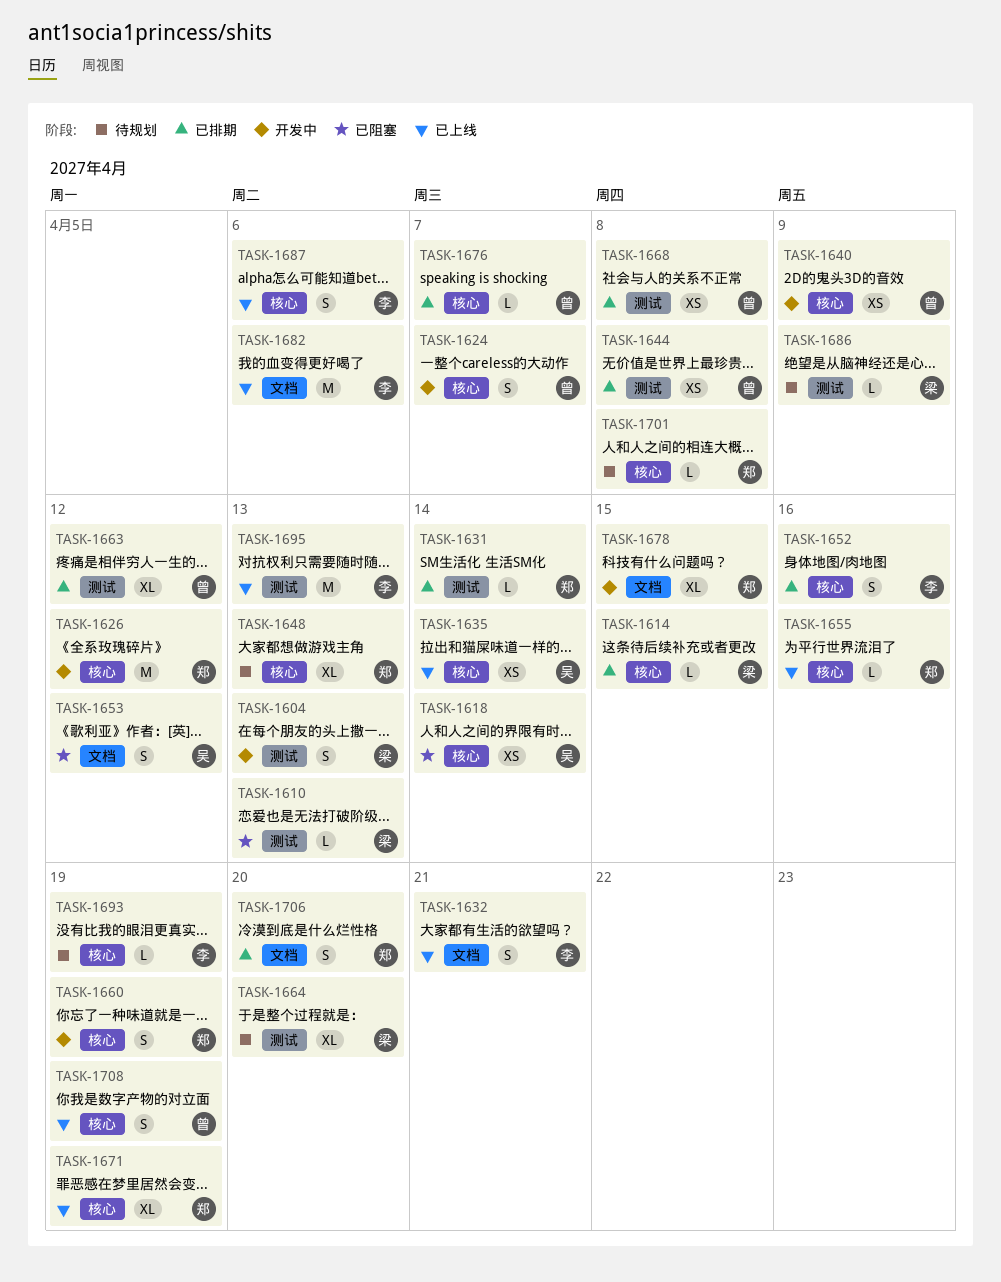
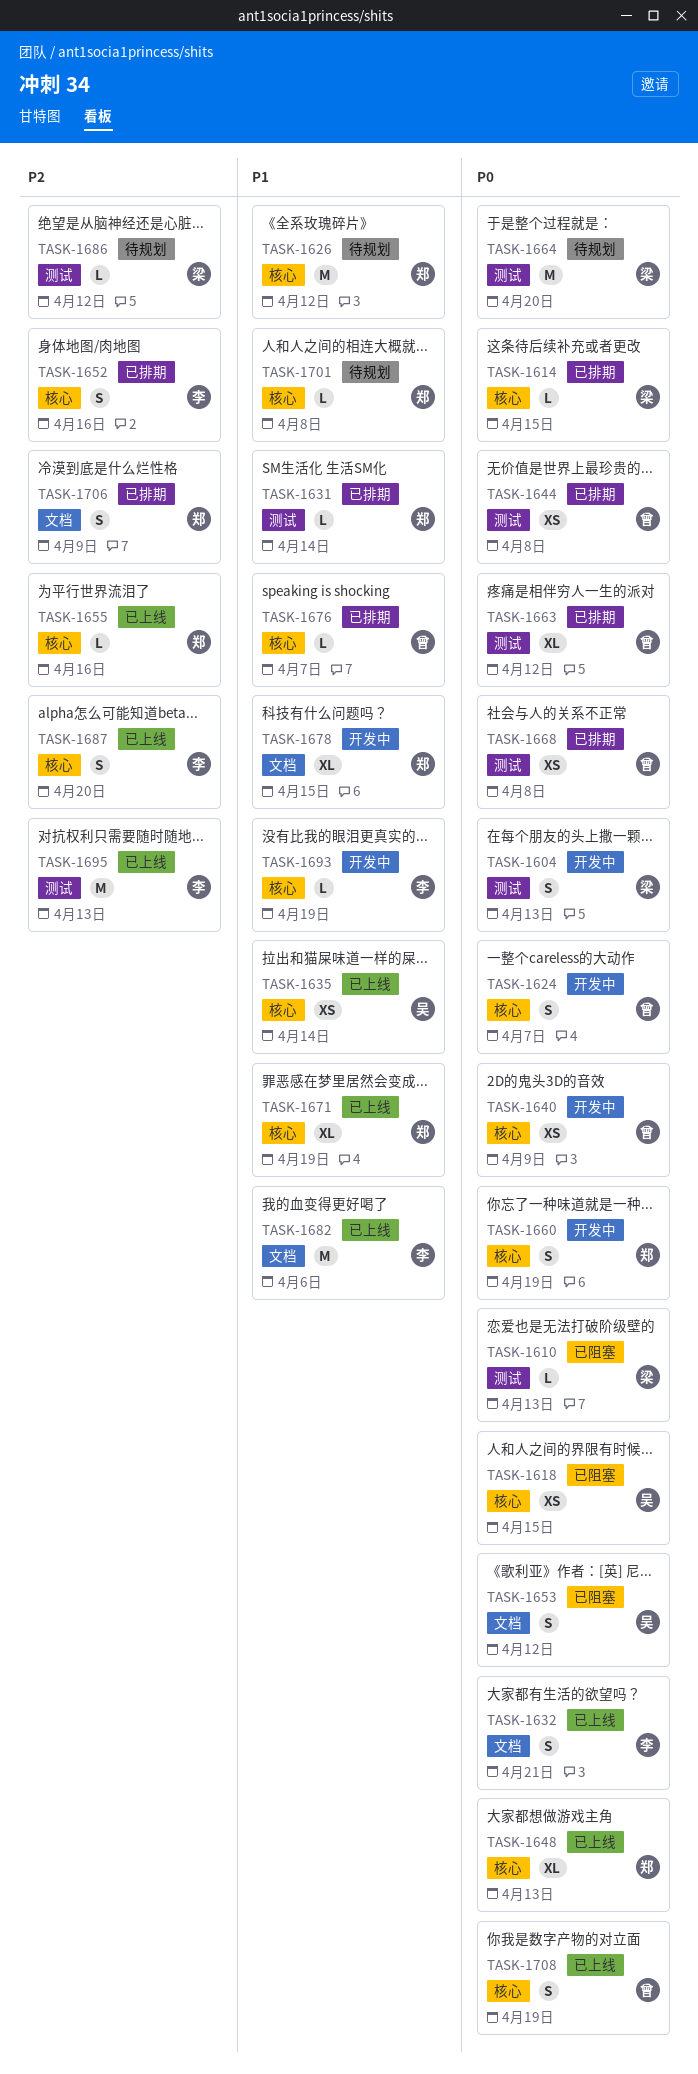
TASK-1618, due: Apr 14 -> Apr 15
TASK-1626, status: 开发中 -> 待规划
TASK-1648, status: 待规划 -> 已上线
TASK-1664, estimate: XL -> M
TASK-1686, due: Apr 9 -> Apr 12
TASK-1687, due: Apr 6 -> Apr 20
TASK-1693, status: 待规划 -> 开发中
TASK-1706, due: Apr 20 -> Apr 9

